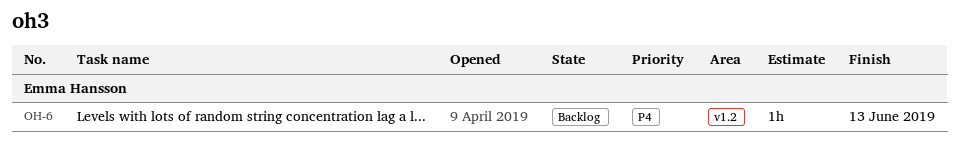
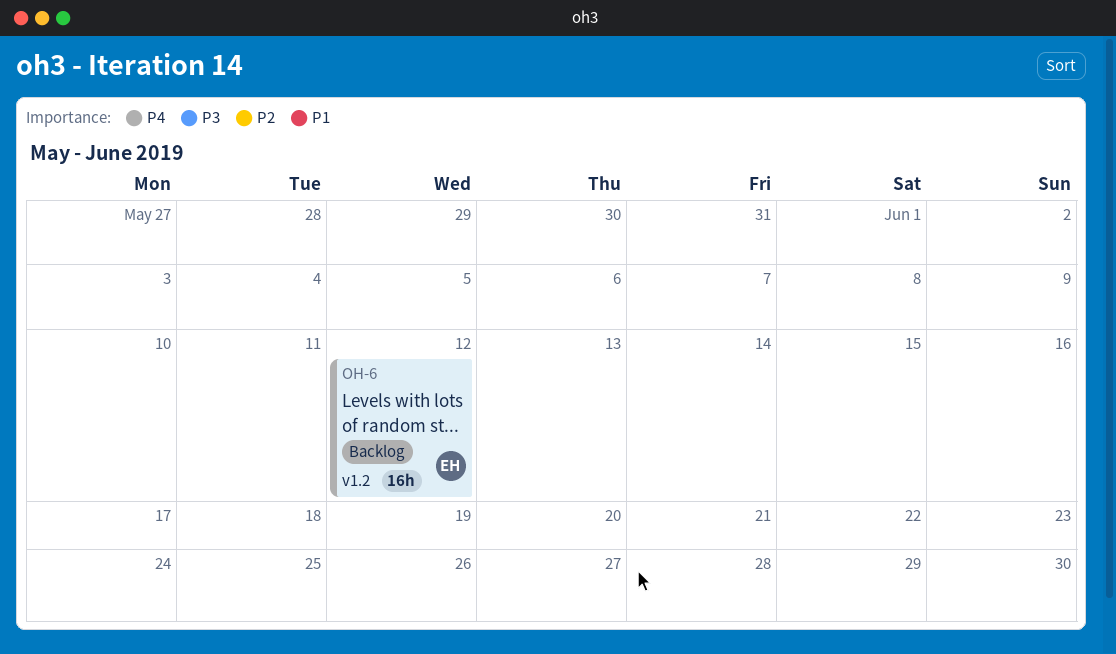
OH-6, estimate: 1h -> 16h
OH-6, due: Jun 13 -> Jun 12

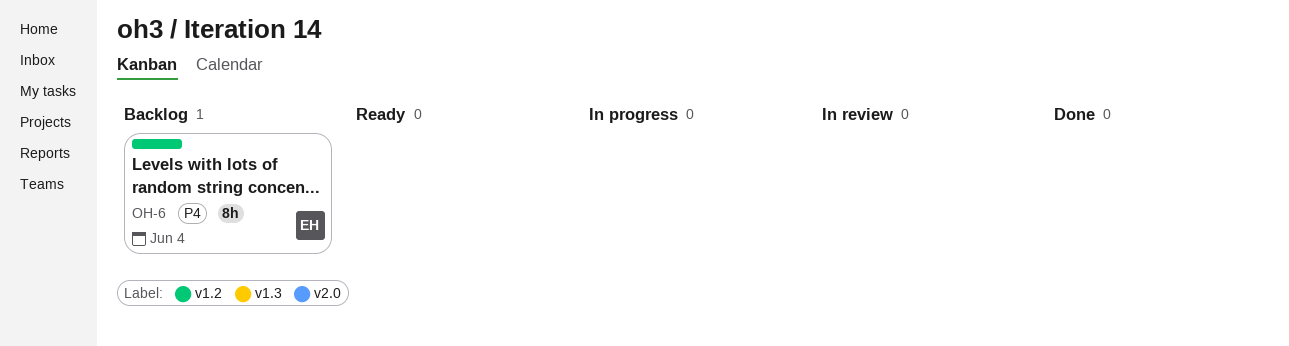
OH-6, estimate: 16h -> 8h
OH-6, due: Jun 12 -> Jun 4

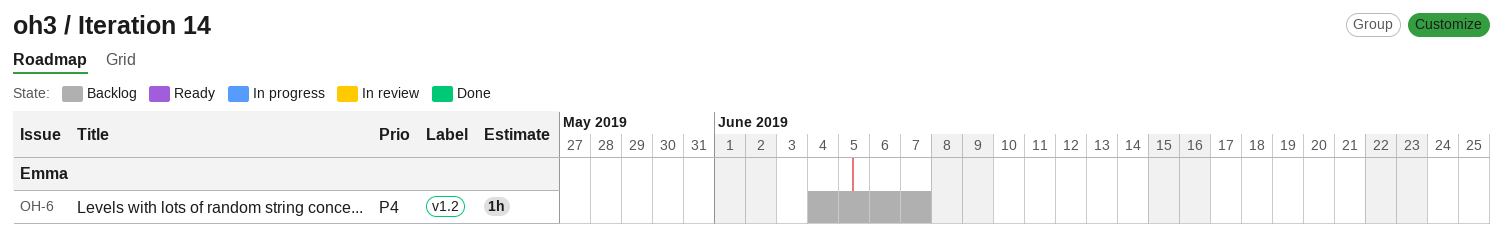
OH-6, estimate: 8h -> 1h
OH-6, due: Jun 4 -> Jun 7

